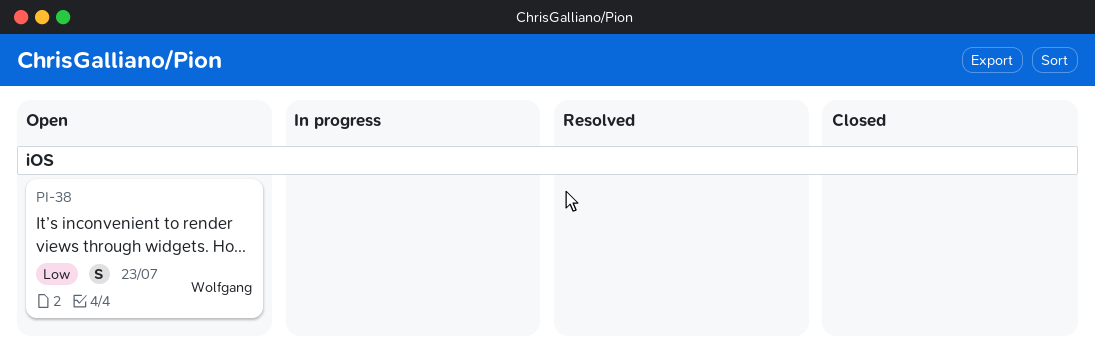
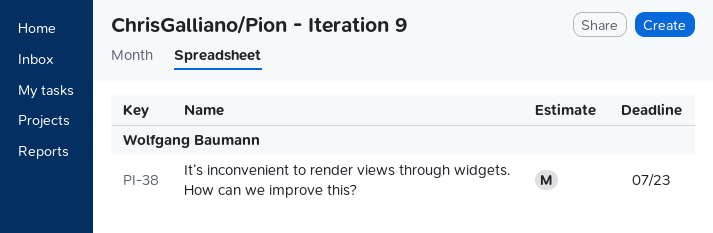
PI-38, estimate: S -> M

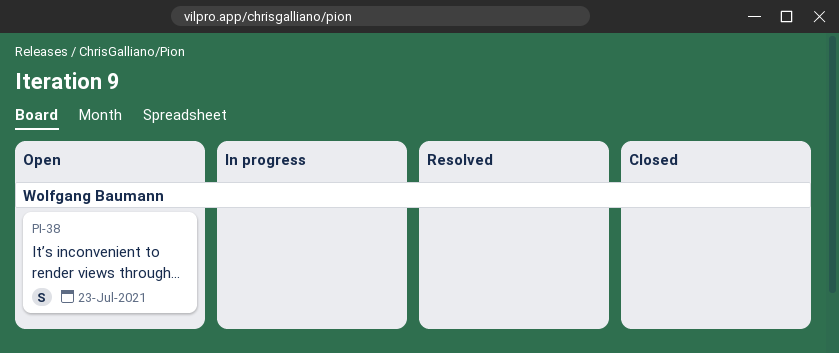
PI-38, estimate: M -> S

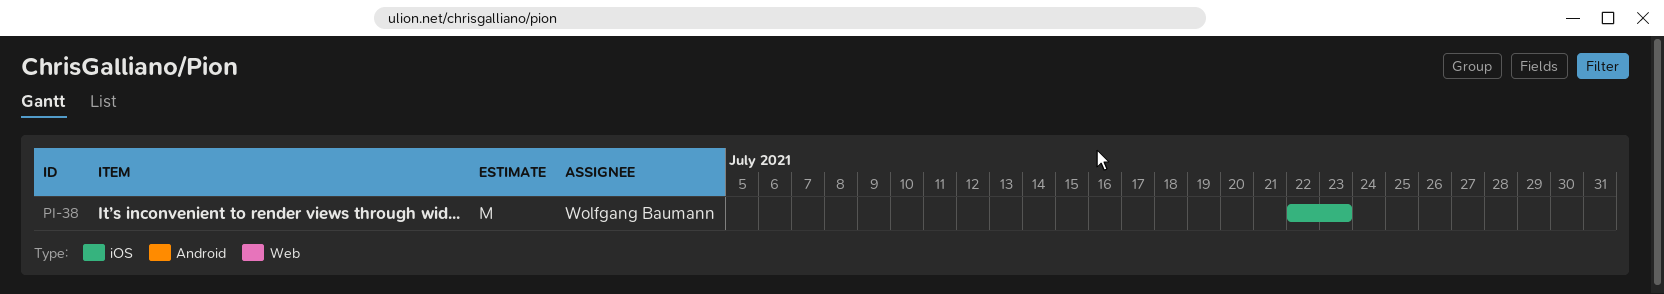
PI-38, estimate: S -> M

